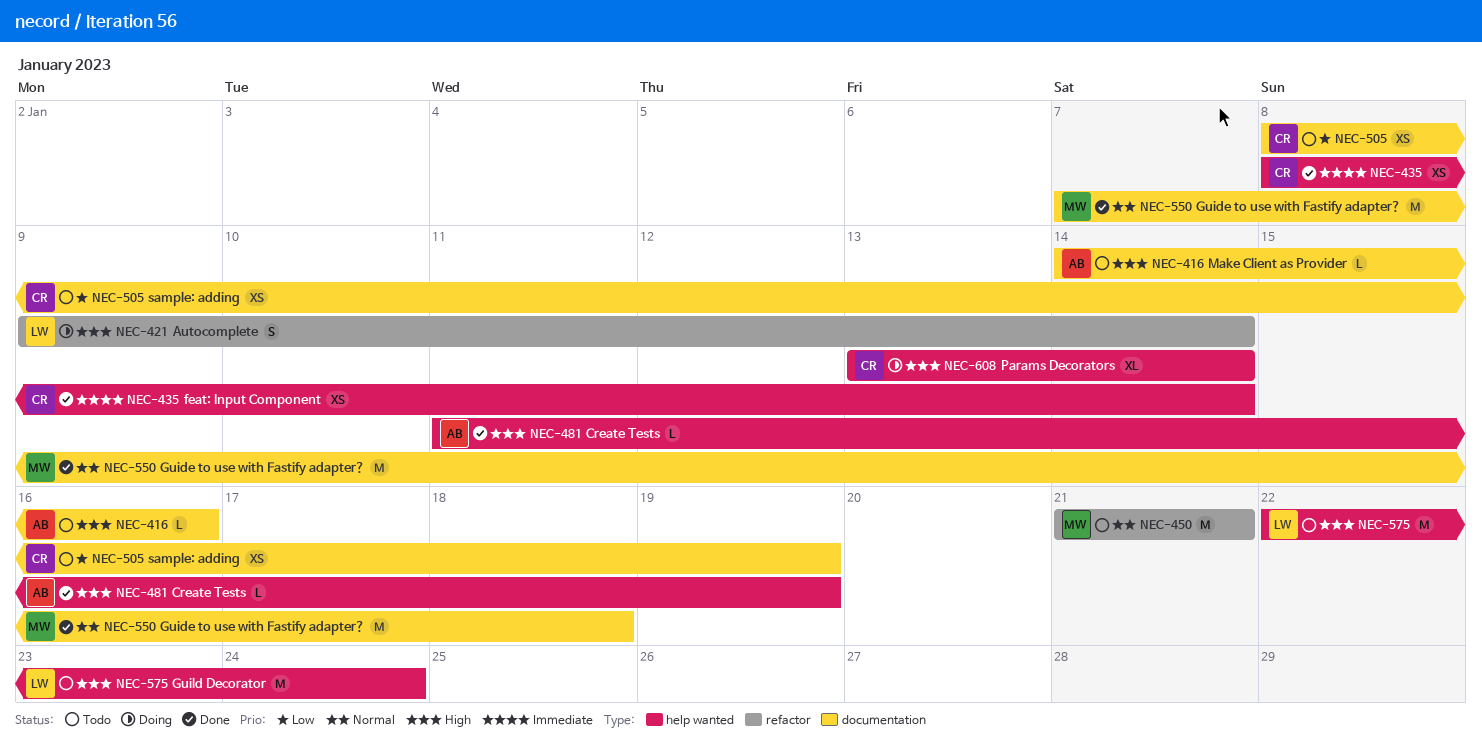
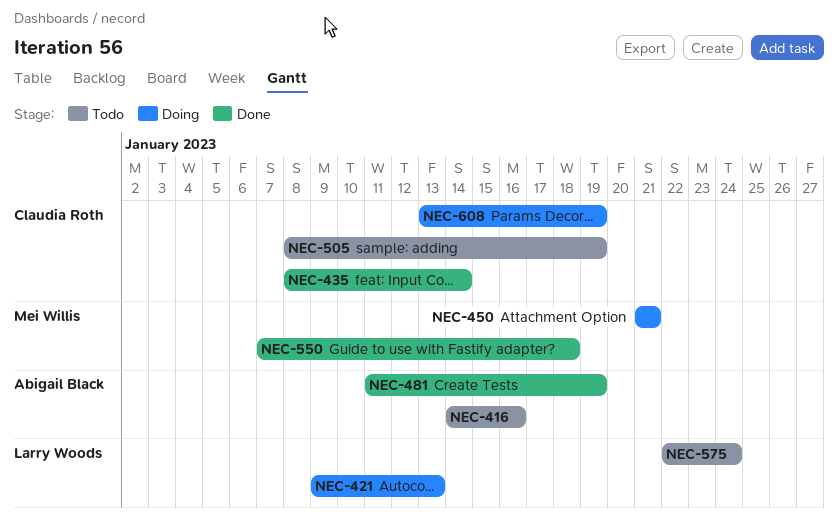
NEC-421, due: Jan 14 -> Jan 13
NEC-450, status: Todo -> Doing
NEC-608, due: Jan 14 -> Jan 19

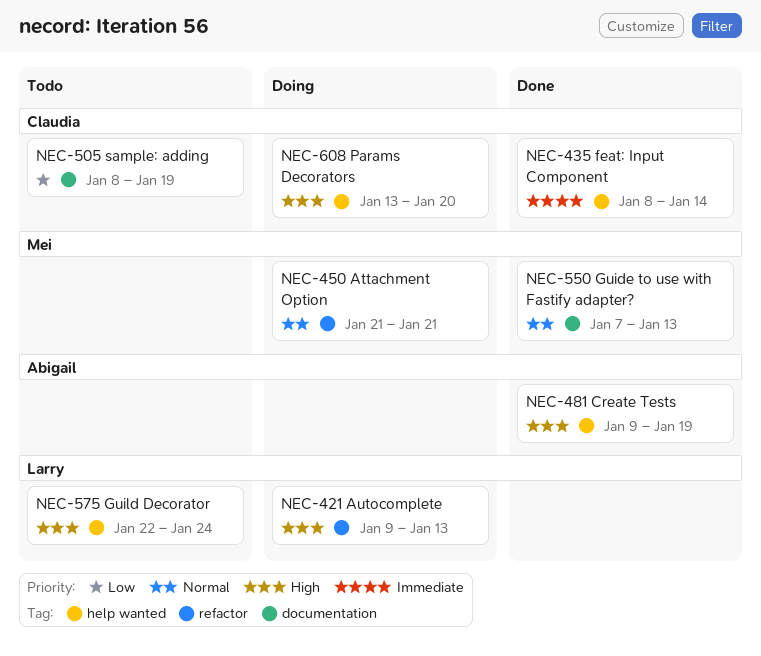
NEC-416: present -> none
NEC-481, start: Jan 11 -> Jan 9
NEC-550, due: Jan 18 -> Jan 13
NEC-608, due: Jan 19 -> Jan 20

